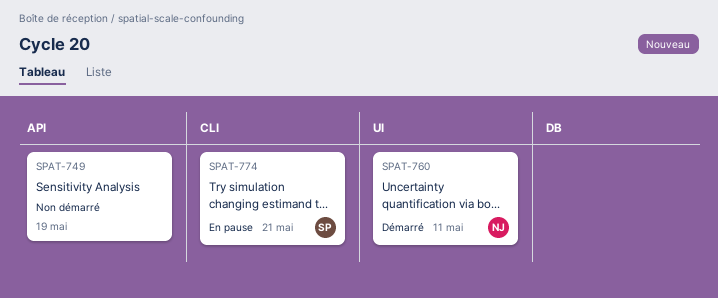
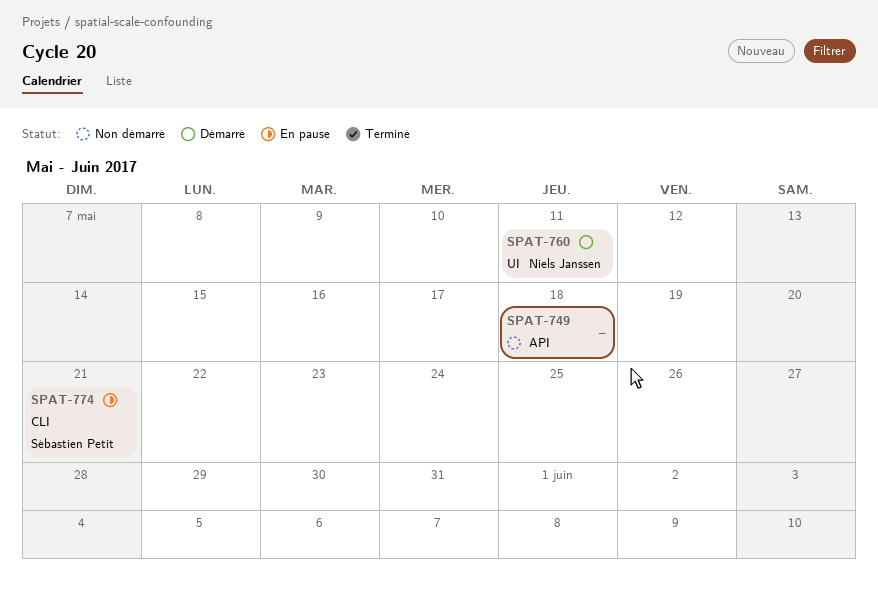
SPAT-749, due: May 19 -> May 18

